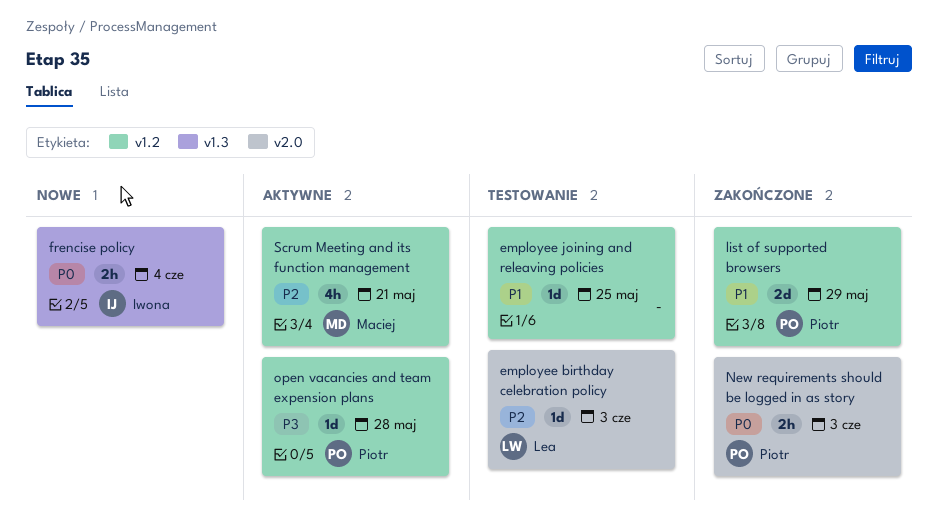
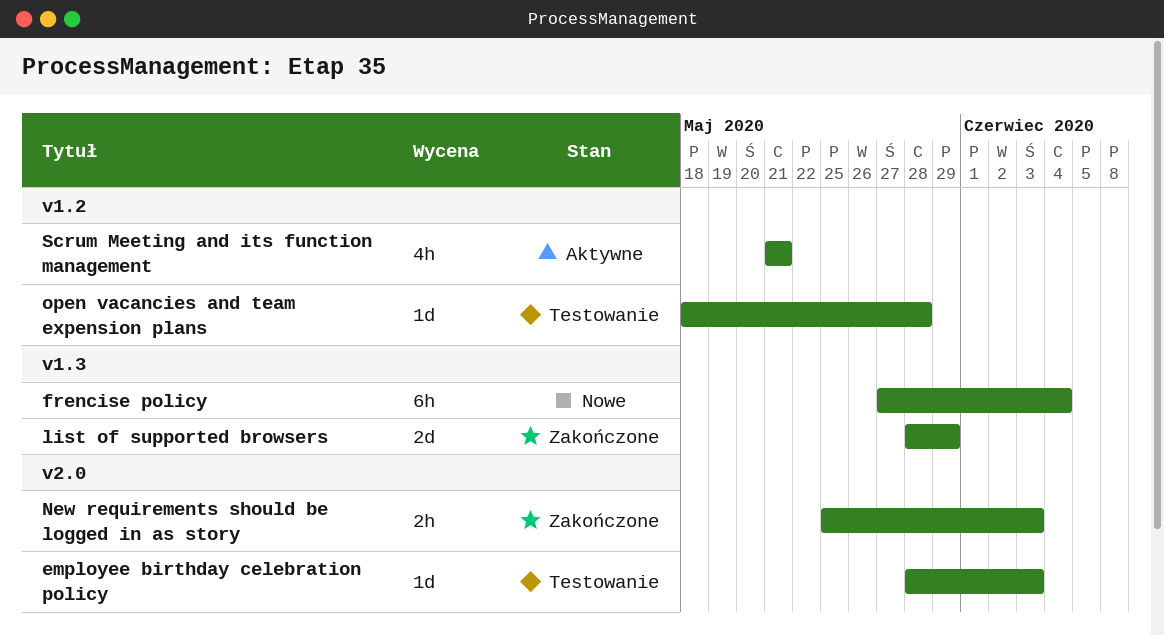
employee joining and releaving policies: present -> none
frencise policy, estimate: 2h -> 6h
list of supported browsers, label: v1.2 -> v1.3
open vacancies and team expension plans, status: Aktywne -> Testowanie

